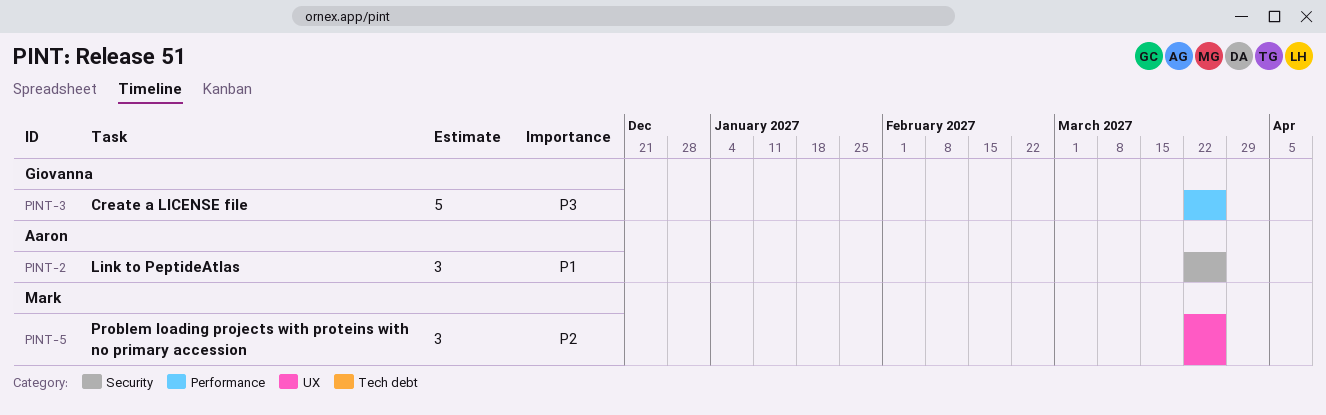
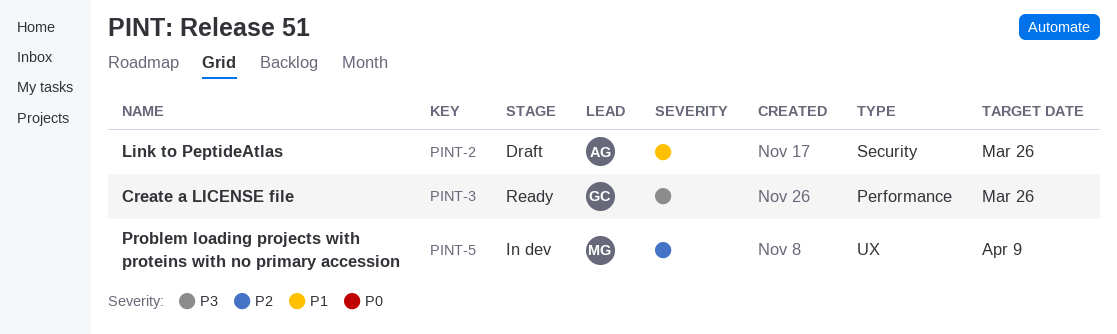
PINT-5, due: Mar 26 -> Apr 9

